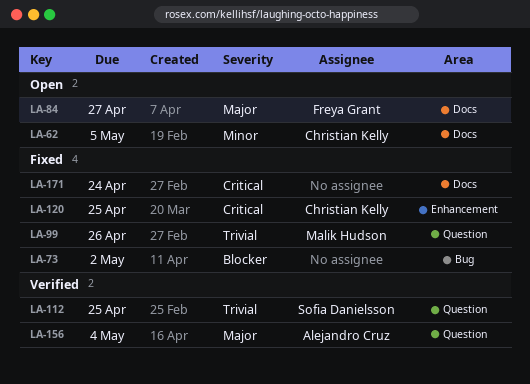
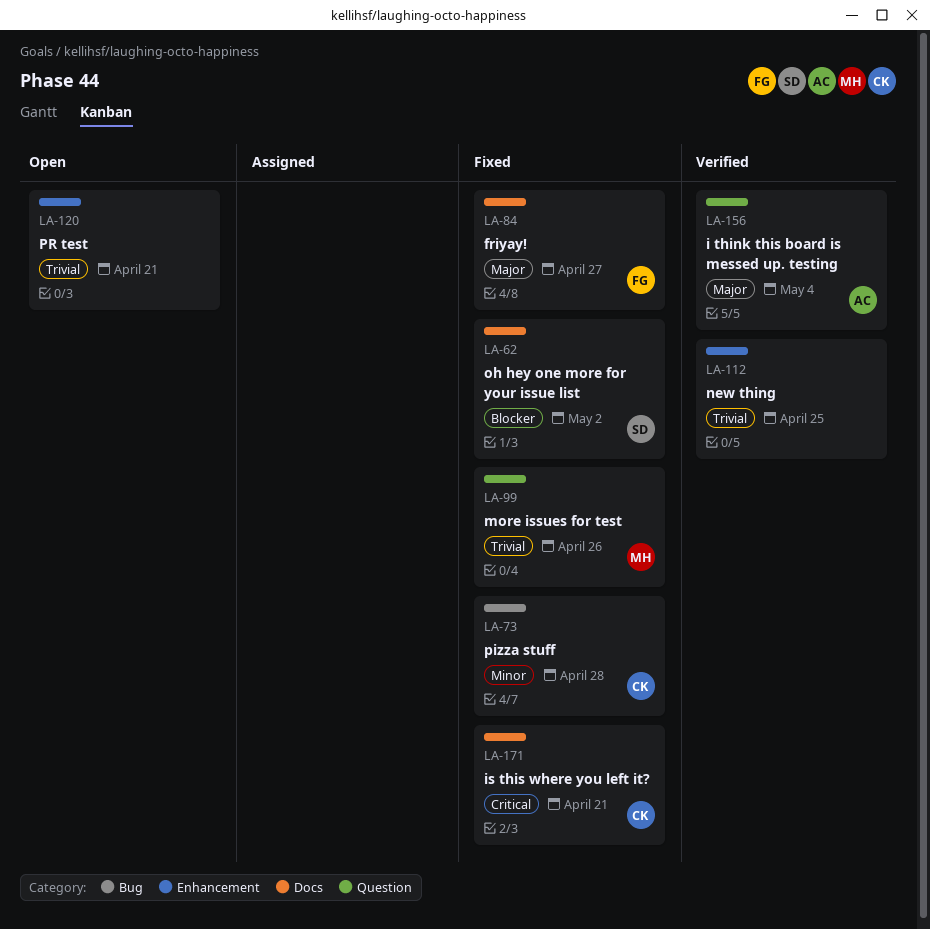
LA-62, status: Open -> Fixed
LA-62, owner: Christian Kelly -> Sofia Danielsson
LA-62, priority: Minor -> Blocker
LA-62, due: May 5 -> May 2
LA-73, owner: none -> Christian Kelly
LA-73, priority: Blocker -> Minor
LA-73, due: May 2 -> Apr 28
LA-84, status: Open -> Fixed
LA-112, owner: Sofia Danielsson -> none
LA-112, label: Question -> Enhancement
LA-120, status: Fixed -> Open
LA-120, owner: Christian Kelly -> none
LA-120, priority: Critical -> Trivial
LA-120, due: Apr 25 -> Apr 21
LA-171, owner: none -> Christian Kelly
LA-171, due: Apr 24 -> Apr 21

